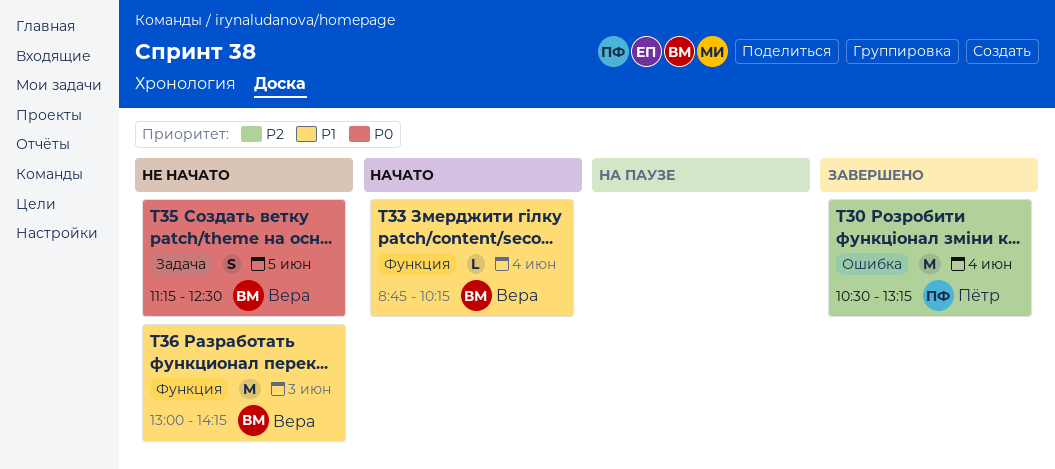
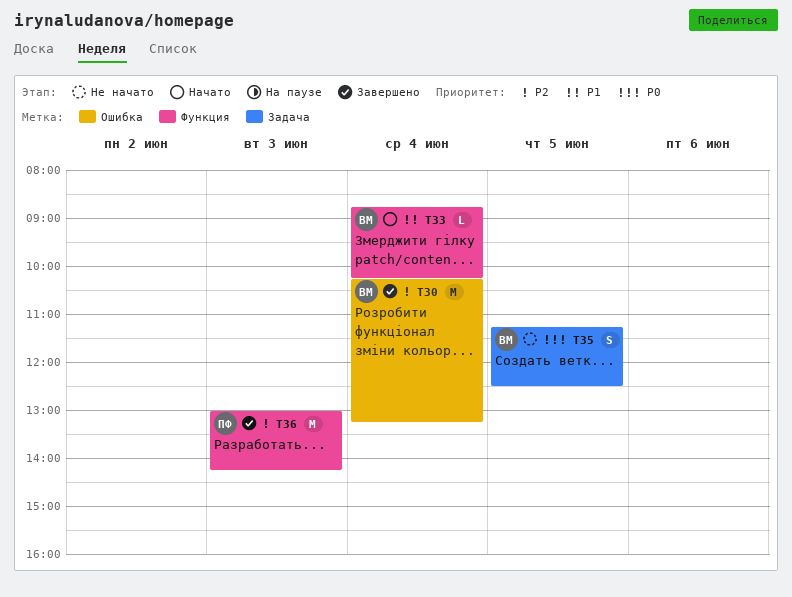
T30, owner: Пётр -> Вера
T30, begins: 10:30 -> 10:15
T36, status: Не начато -> Завершено
T36, owner: Вера -> Пётр
T36, priority: P1 -> P2

